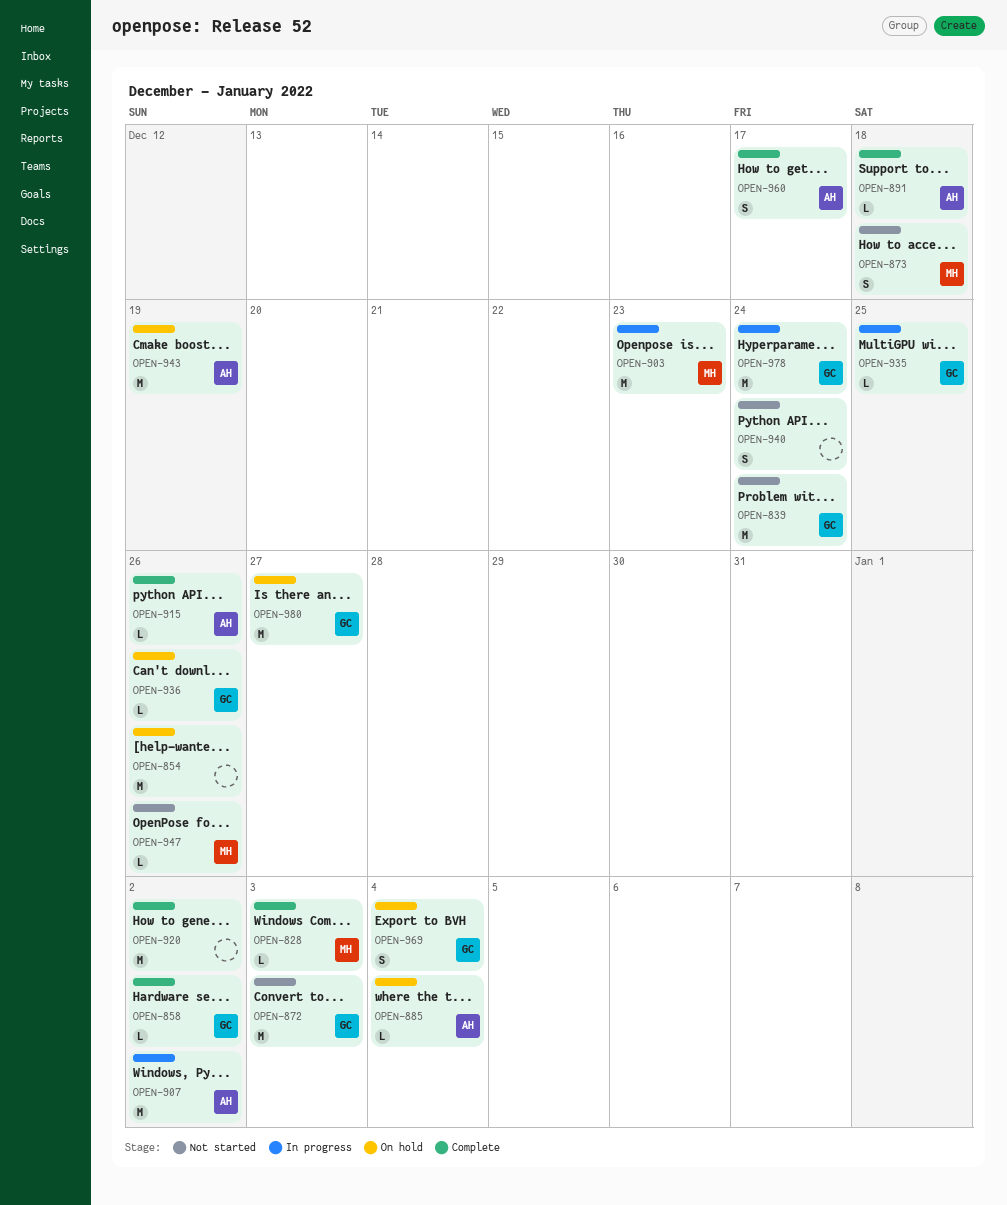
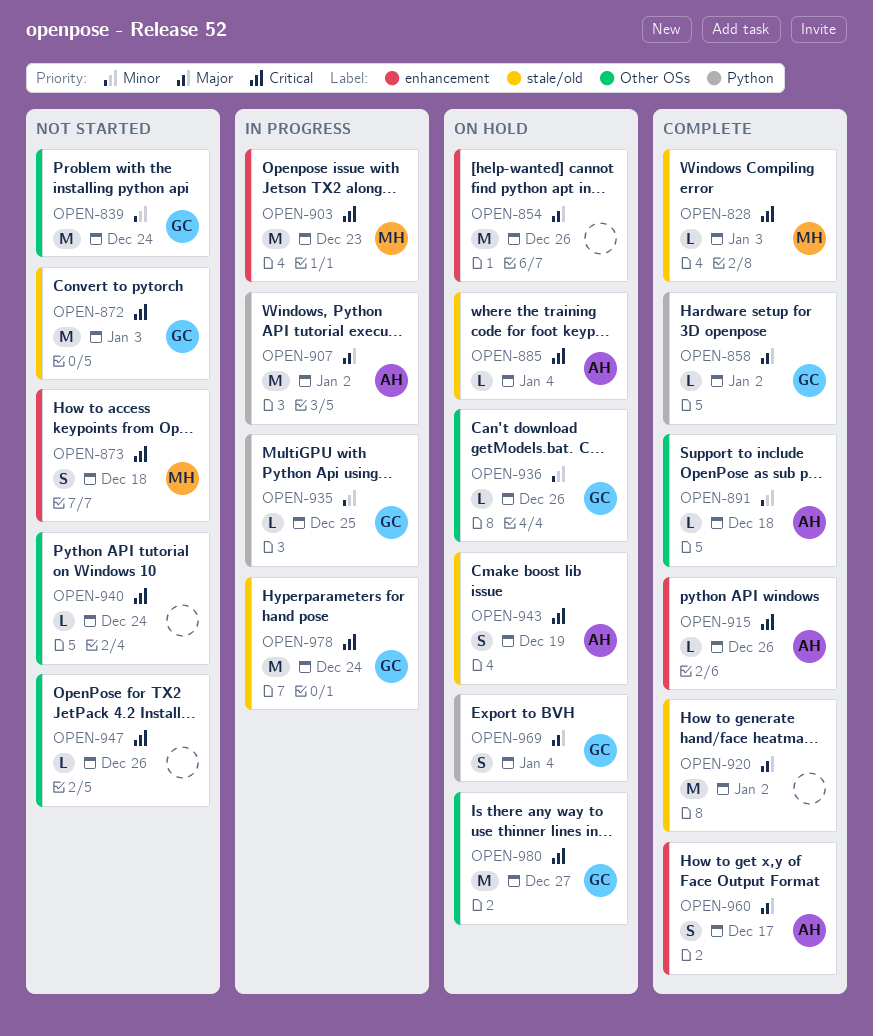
OPEN-940, estimate: S -> L
OPEN-943, estimate: M -> S
OPEN-947, owner: MH -> none

